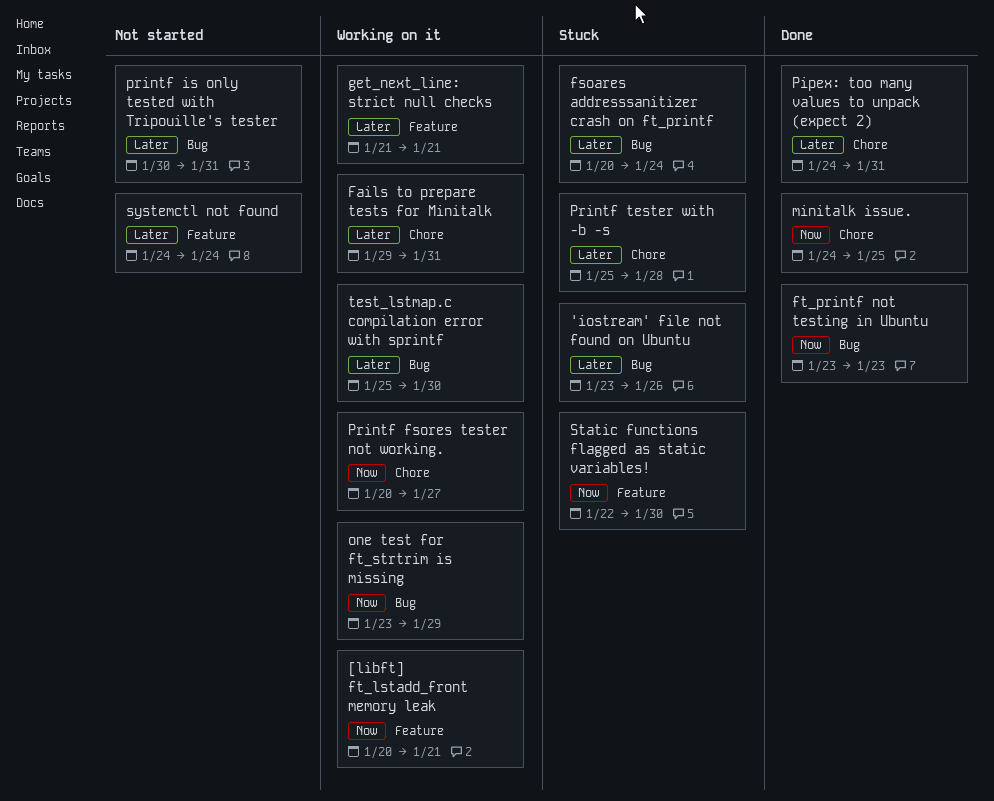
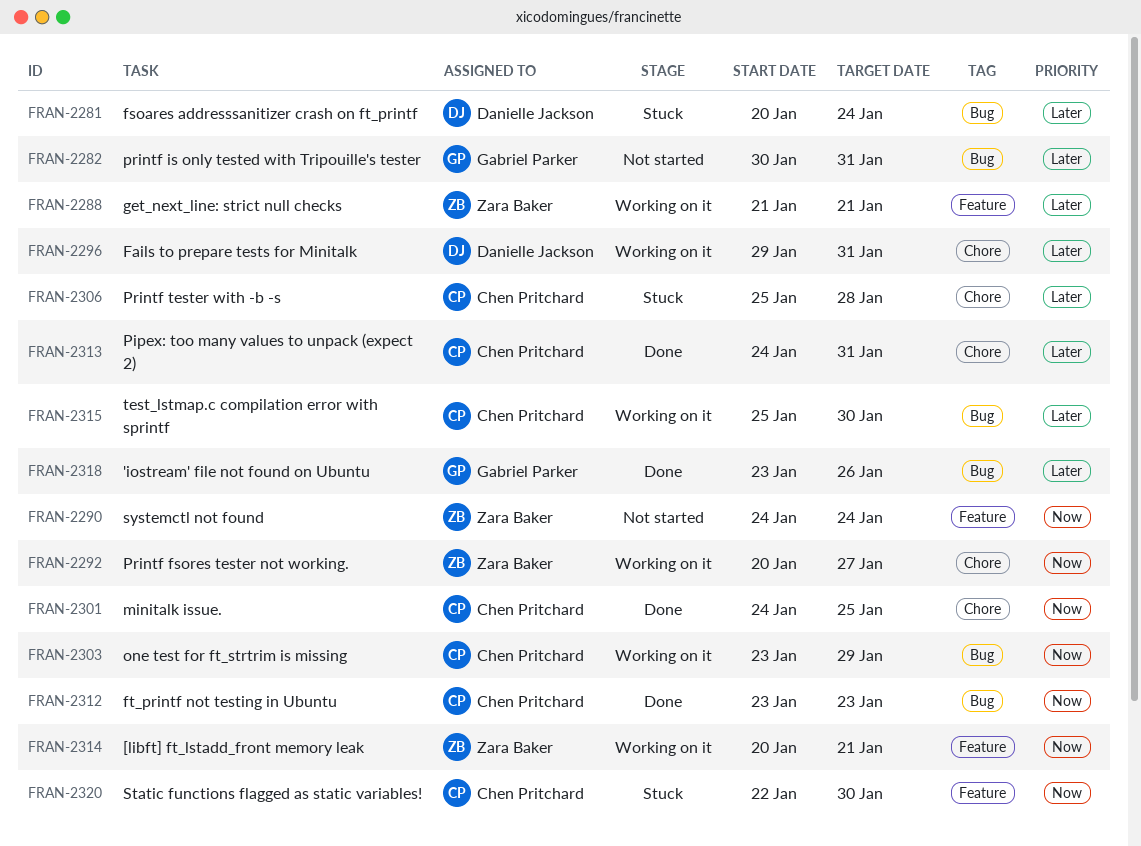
'iostream' file not found on Ubuntu, status: Stuck -> Done
systemctl not found, priority: Later -> Now

